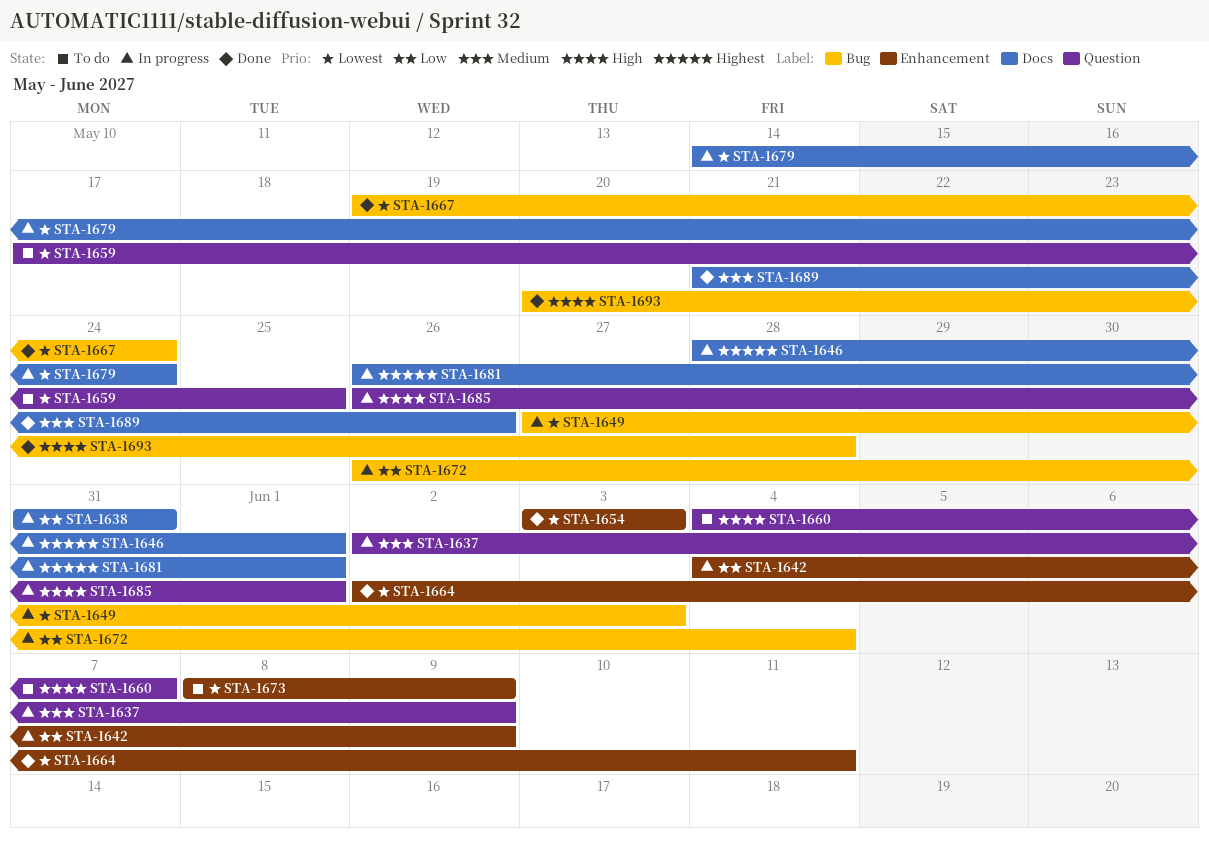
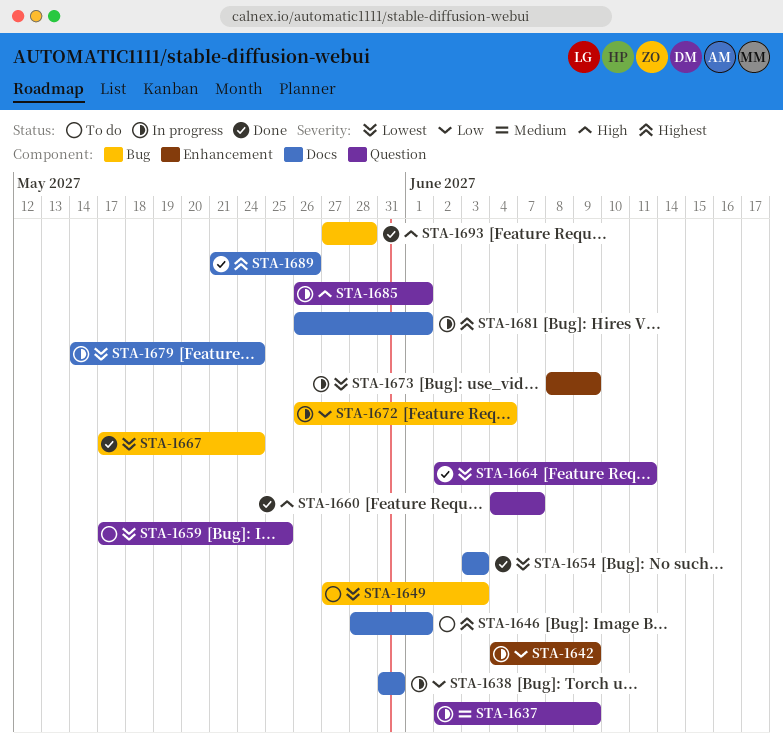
STA-1646, status: In progress -> To do
STA-1649, status: In progress -> To do
STA-1654, label: Enhancement -> Docs
STA-1660, status: To do -> Done
STA-1664, label: Enhancement -> Question
STA-1667, start: May 19 -> May 17
STA-1673, status: To do -> In progress
STA-1689, priority: Medium -> Highest
STA-1693, start: May 20 -> May 27

